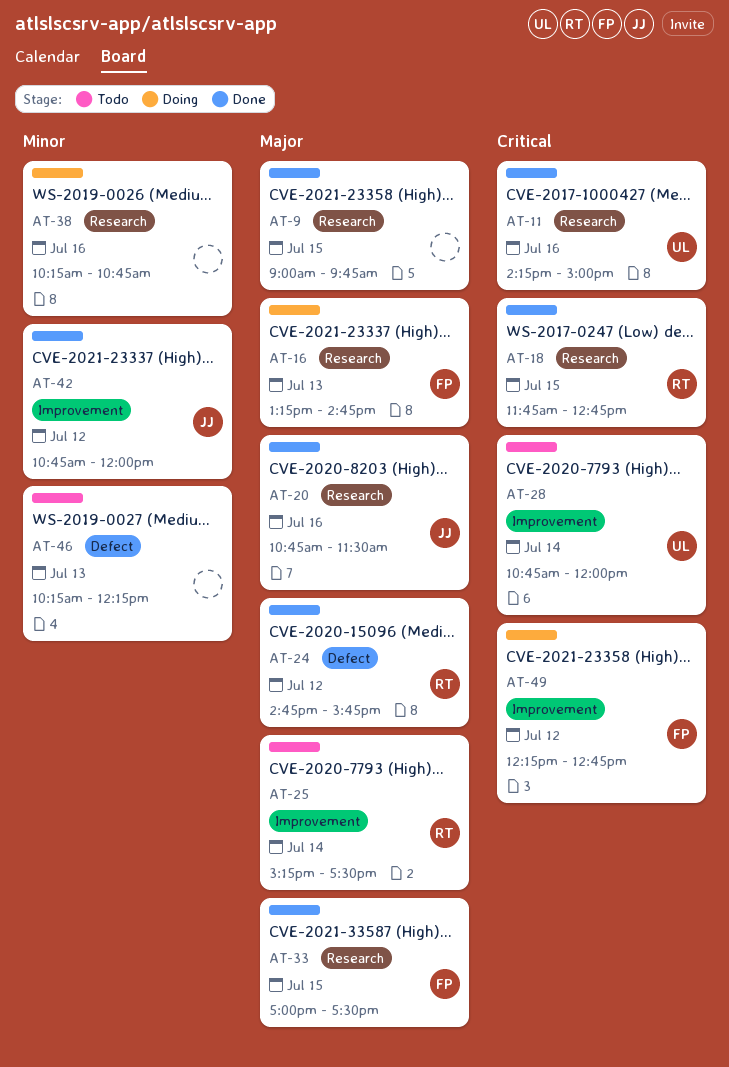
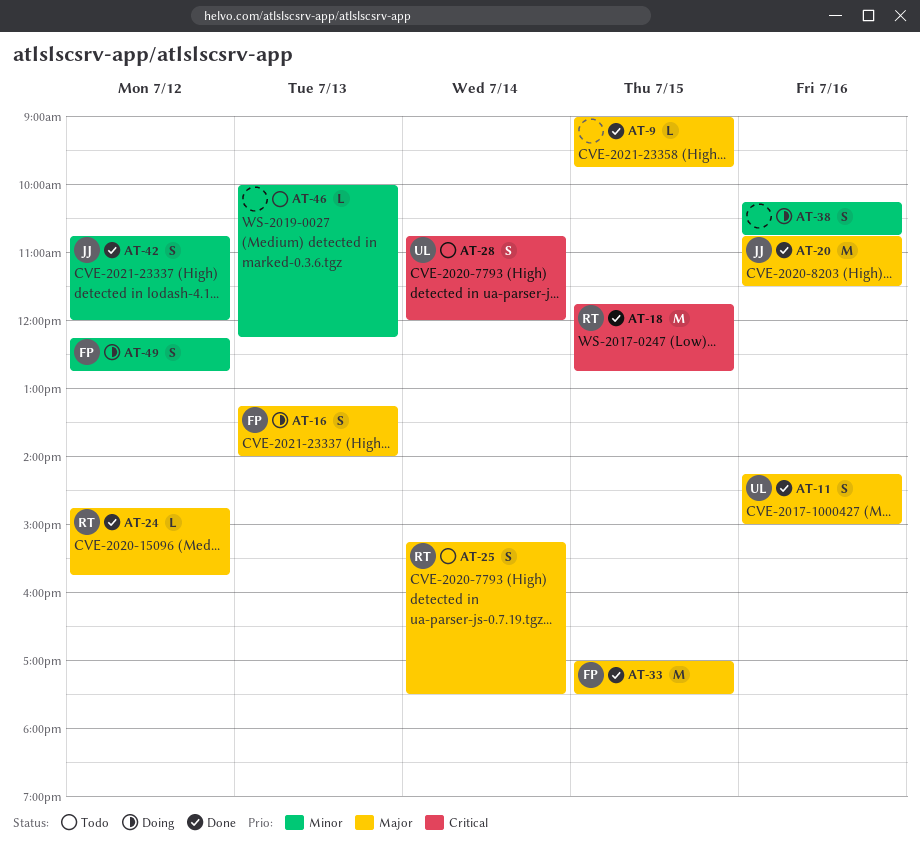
AT-11, priority: Critical -> Major
AT-16, ends: 14:45 -> 14:00
AT-46, begins: 10:15 -> 10:00
AT-49, priority: Critical -> Minor

